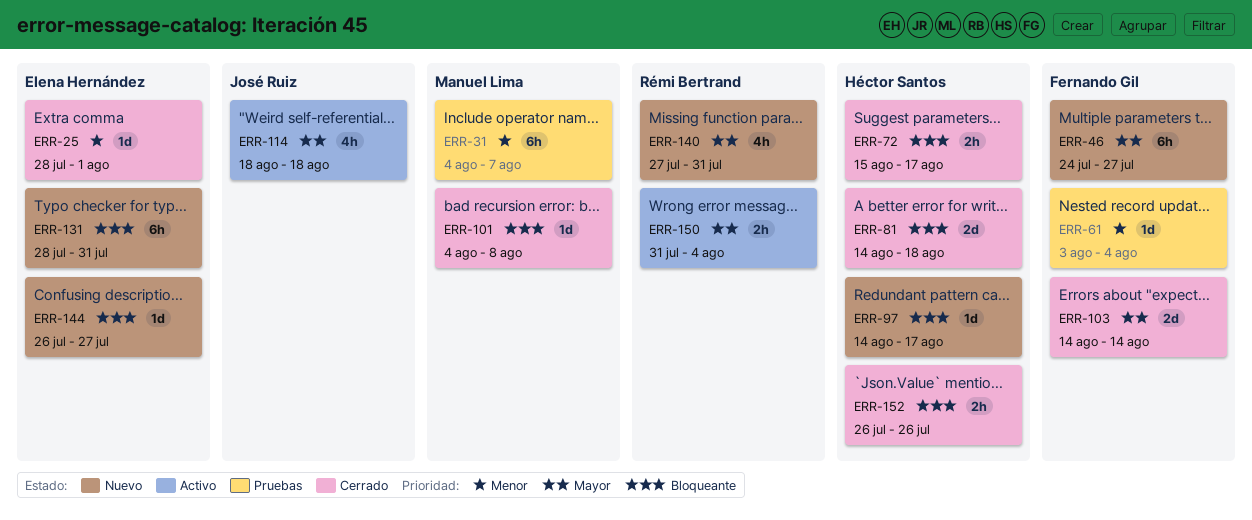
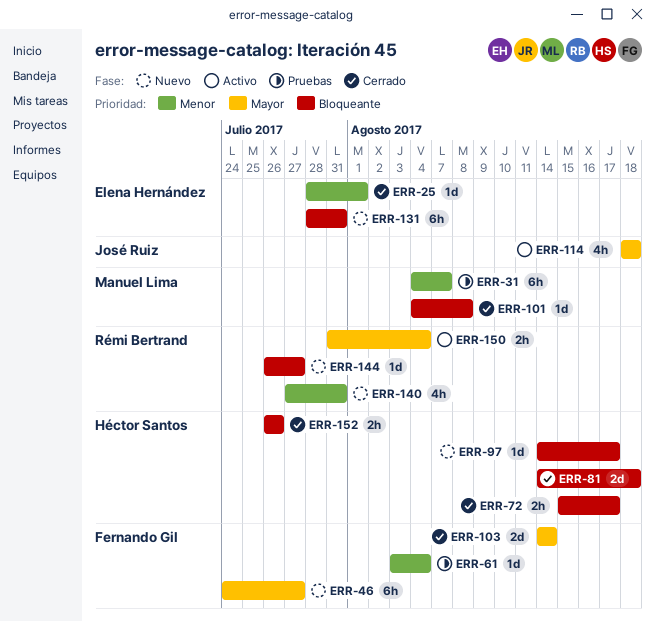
ERR-140, priority: Mayor -> Menor
ERR-144, owner: Elena Hernández -> Rémi Bertrand

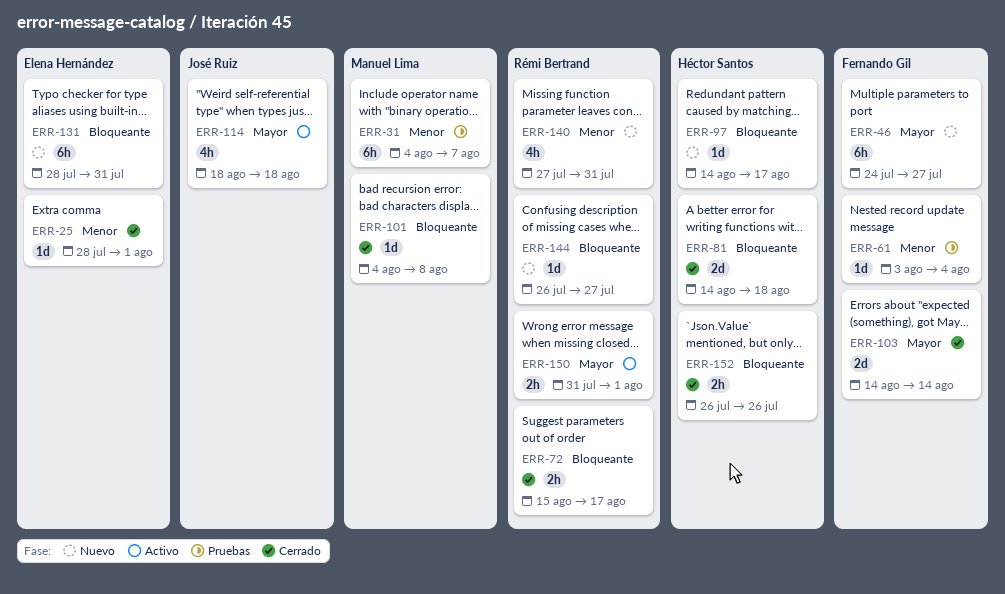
ERR-72, owner: Héctor Santos -> Rémi Bertrand
ERR-150, due: Aug 4 -> Aug 1

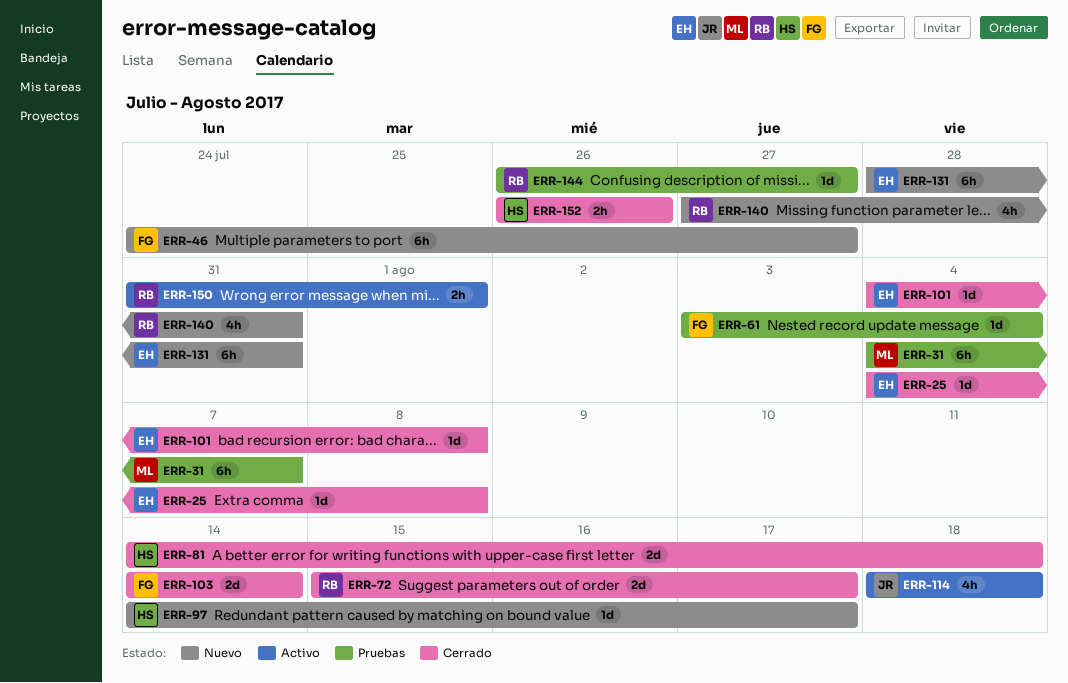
ERR-25, start: Jul 28 -> Aug 4
ERR-25, due: Aug 1 -> Aug 8
ERR-72, estimate: 2h -> 2d
ERR-101, owner: Manuel Lima -> Elena Hernández
ERR-144, status: Nuevo -> Pruebas

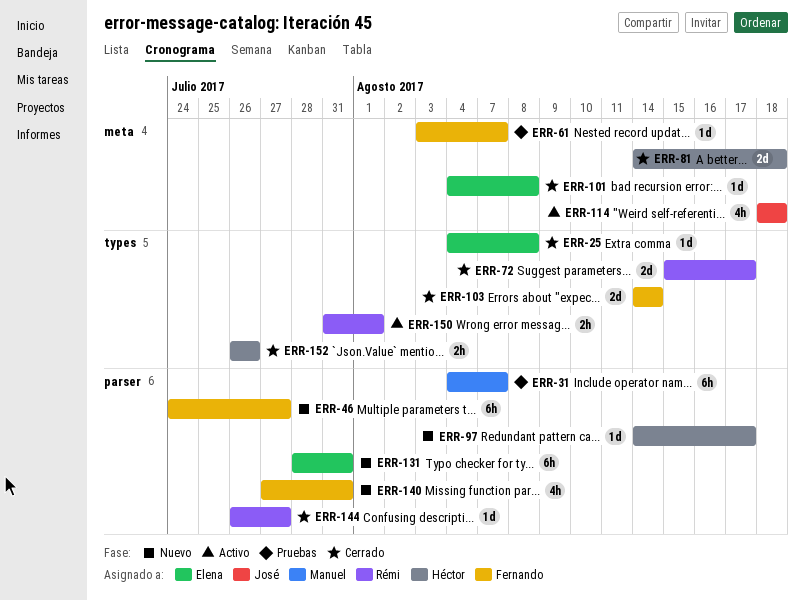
ERR-61, due: Aug 4 -> Aug 7
ERR-140, owner: Rémi -> Fernando
ERR-144, status: Pruebas -> Cerrado

